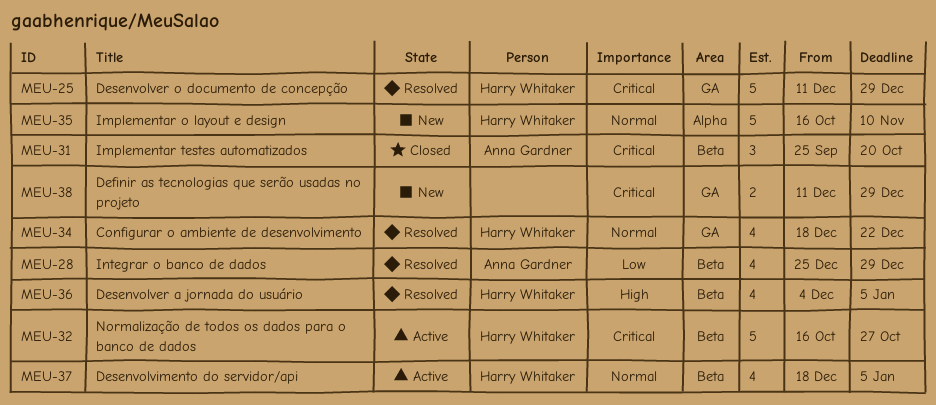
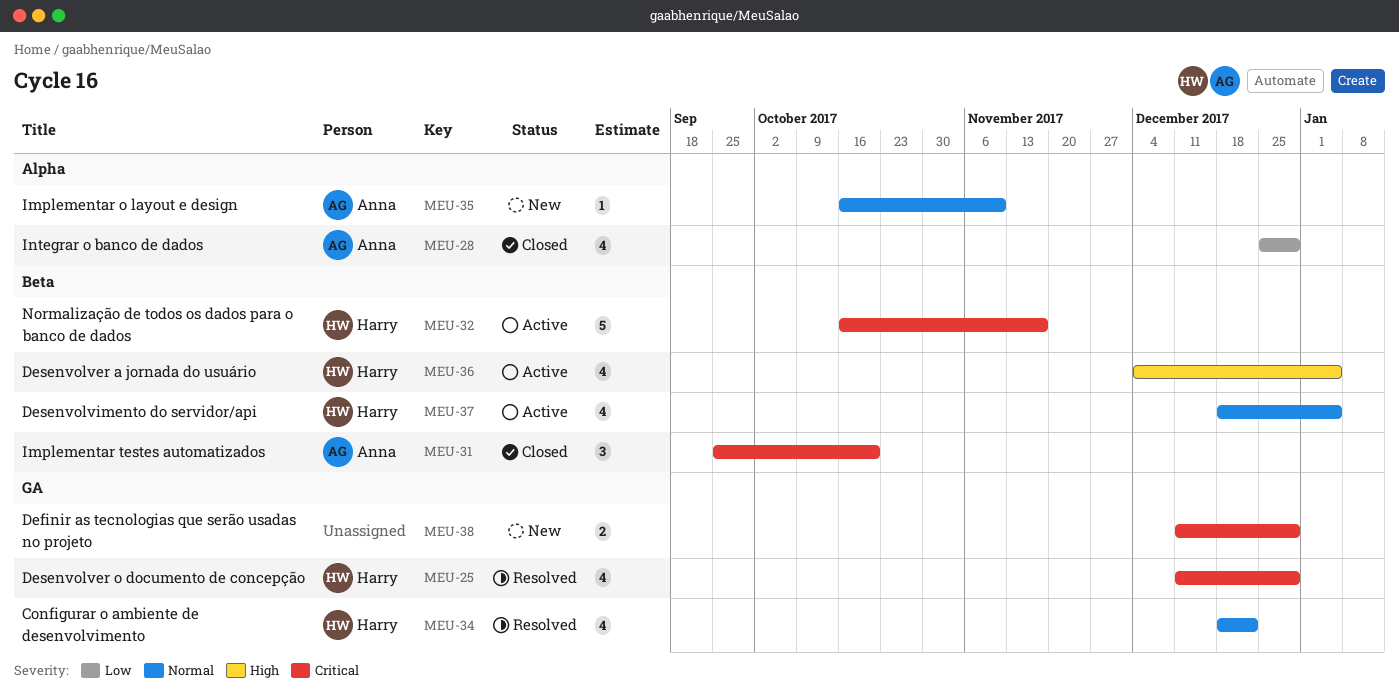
MEU-25, estimate: 5 -> 4
MEU-28, status: Resolved -> Closed
MEU-28, label: Beta -> Alpha
MEU-32, due: Oct 27 -> Nov 17
MEU-35, owner: Harry Whitaker -> Anna Gardner
MEU-35, estimate: 5 -> 1
MEU-36, status: Resolved -> Active

